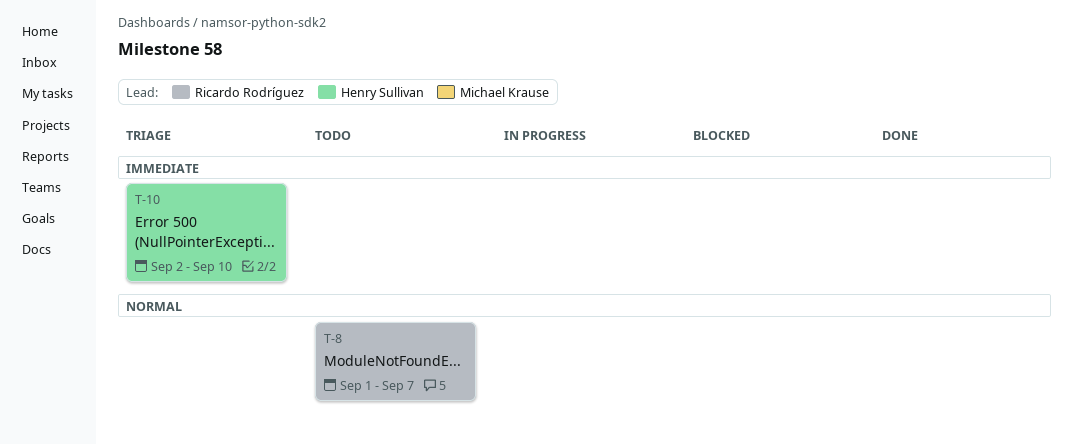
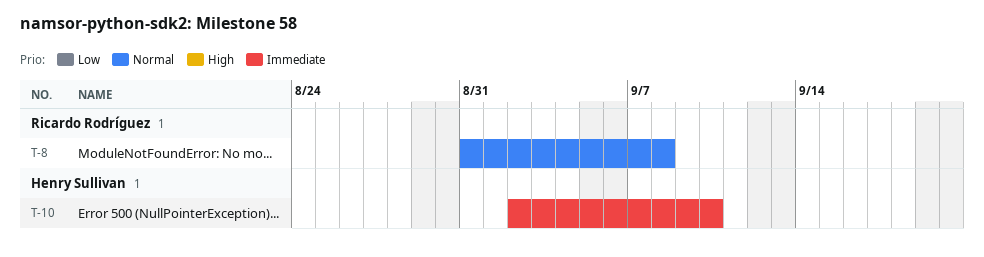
T-8, start: Sep 1 -> Aug 31
T-8, due: Sep 7 -> Sep 8

